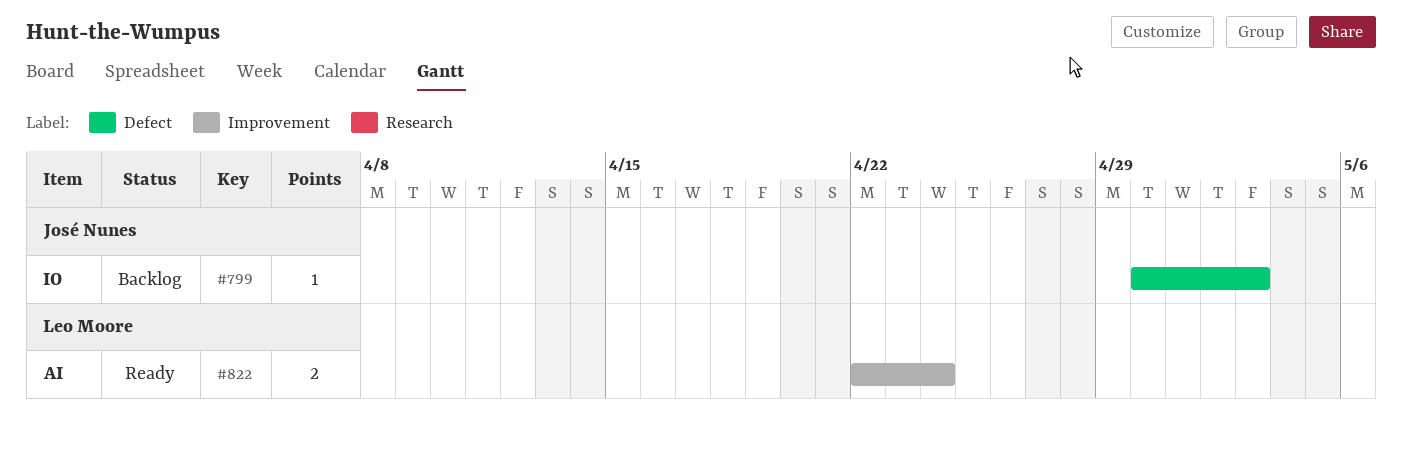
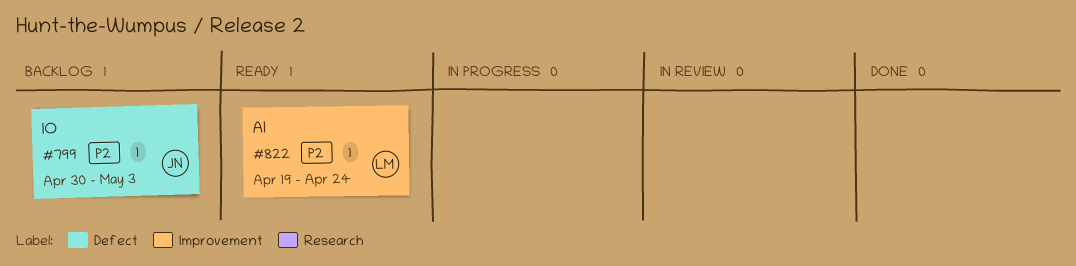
#822, estimate: 2 -> 1
#822, start: Apr 22 -> Apr 19

